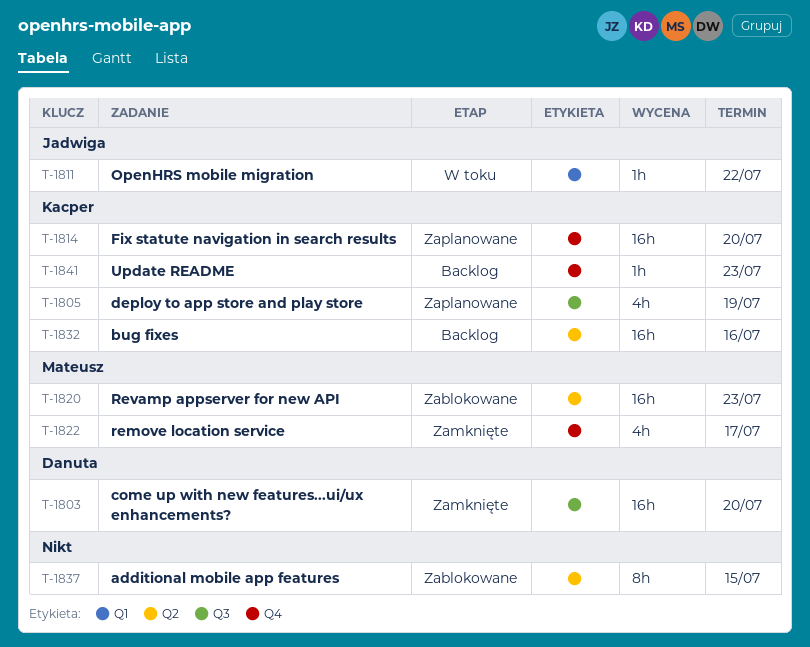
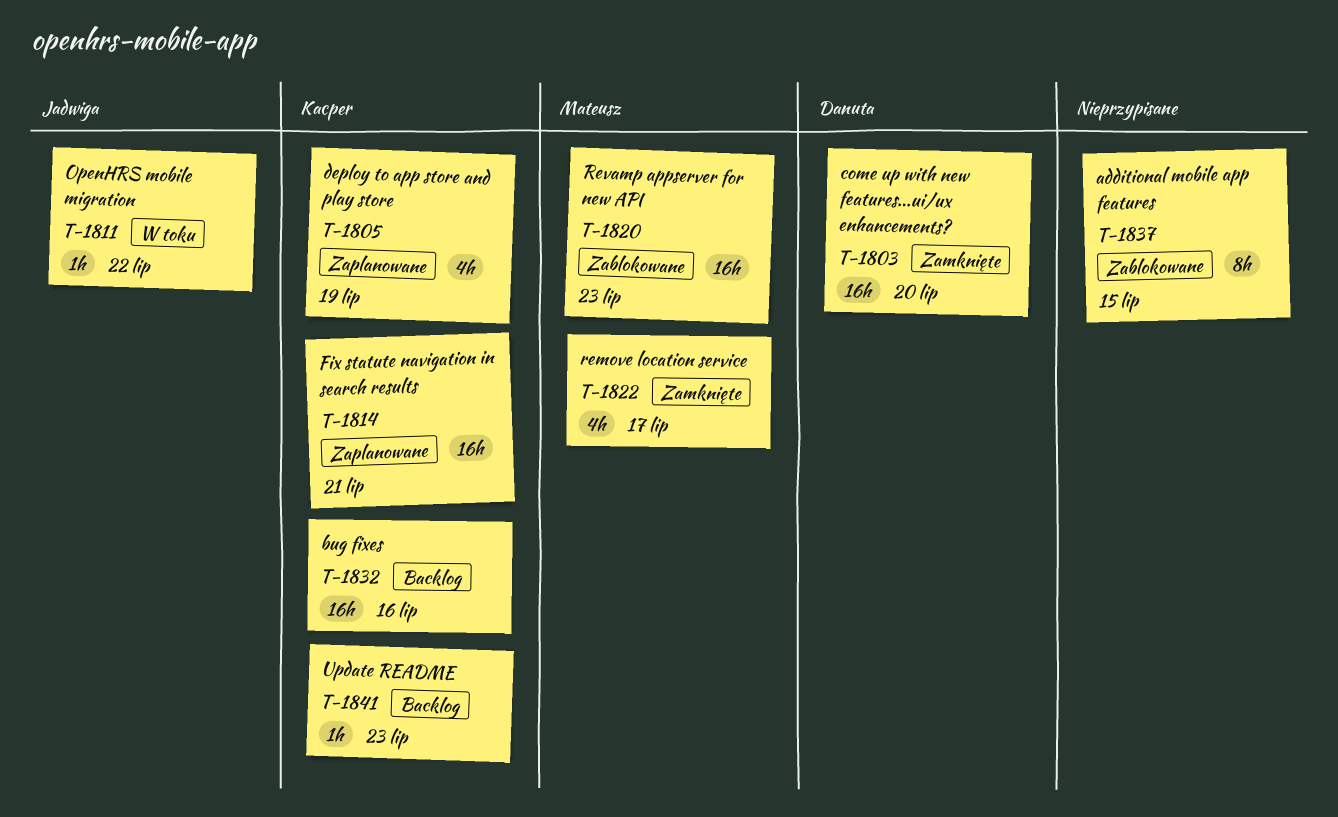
T-1814, due: Jul 20 -> Jul 21

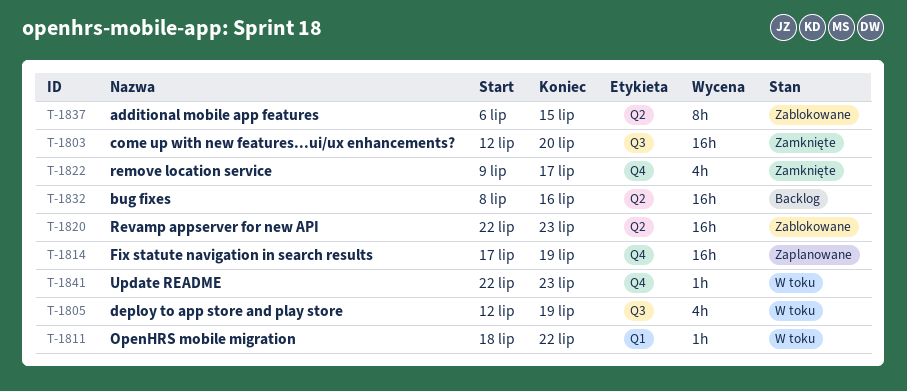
T-1805, status: Zaplanowane -> W toku
T-1814, due: Jul 21 -> Jul 19
T-1841, status: Backlog -> W toku

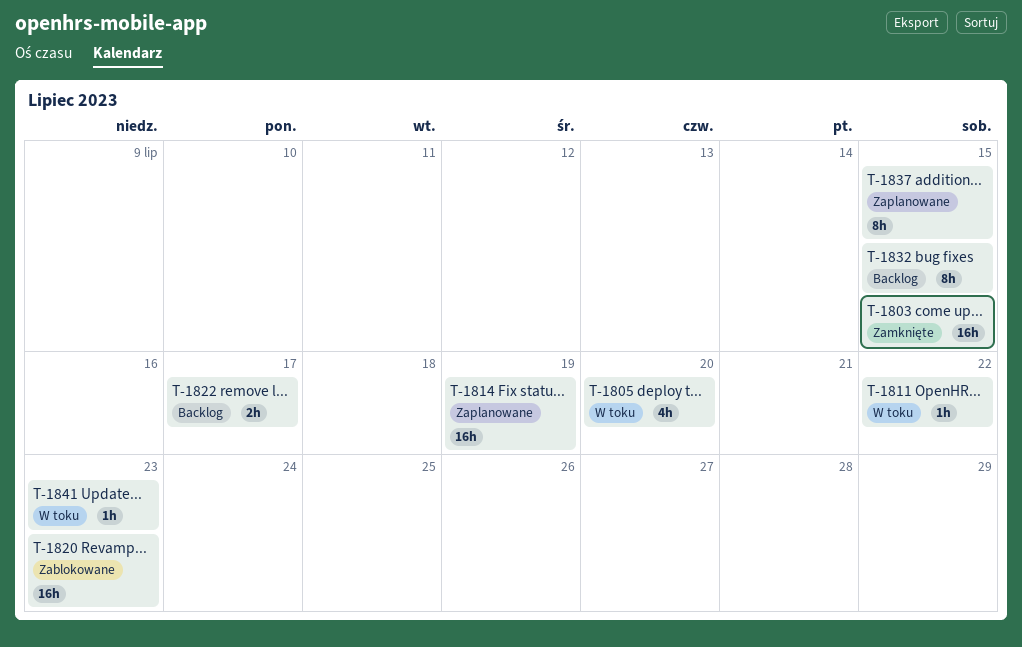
T-1803, due: Jul 20 -> Jul 15
T-1805, due: Jul 19 -> Jul 20
T-1822, status: Zamknięte -> Backlog
T-1822, estimate: 4h -> 2h
T-1832, estimate: 16h -> 8h
T-1832, due: Jul 16 -> Jul 15
T-1837, status: Zablokowane -> Zaplanowane

